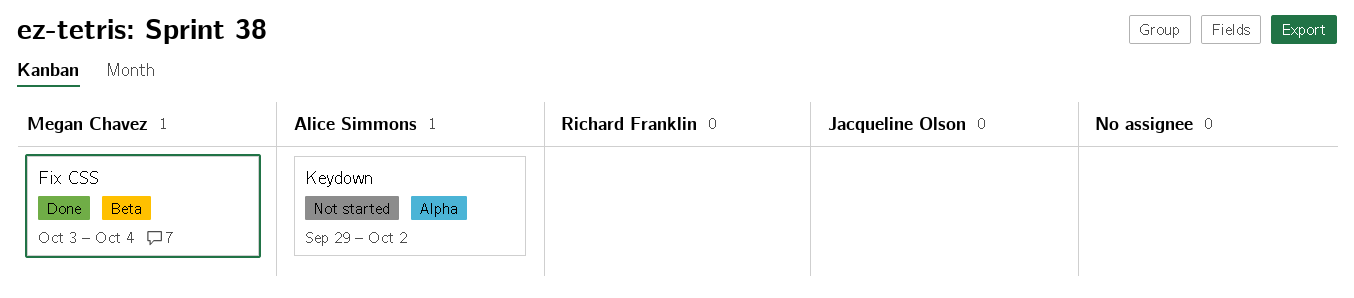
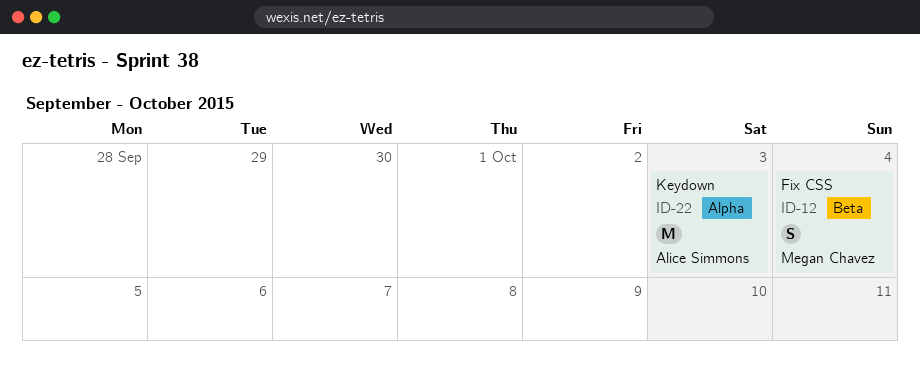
Keydown, due: Oct 2 -> Oct 3

